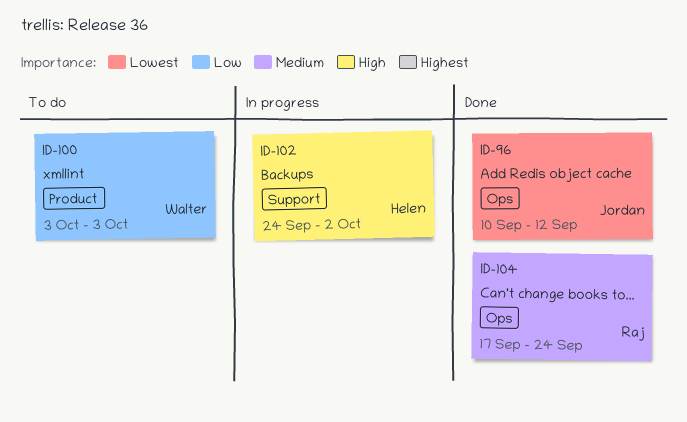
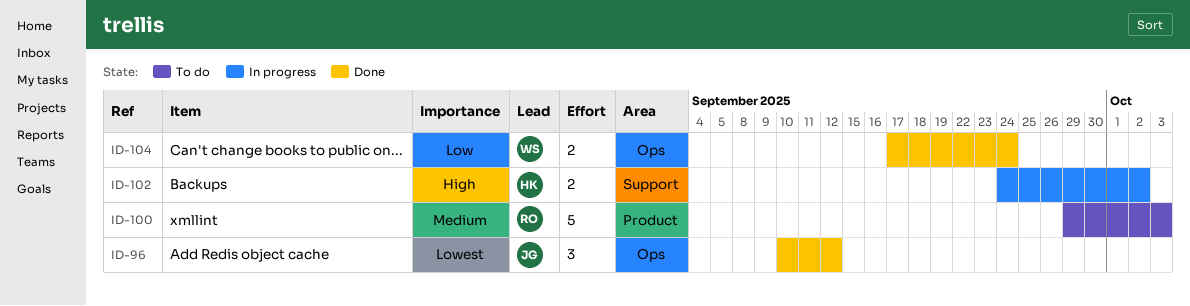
ID-100, owner: Walter -> Raj
ID-100, priority: Low -> Medium
ID-100, start: Oct 3 -> Sep 29
ID-104, owner: Raj -> Walter
ID-104, priority: Medium -> Low

